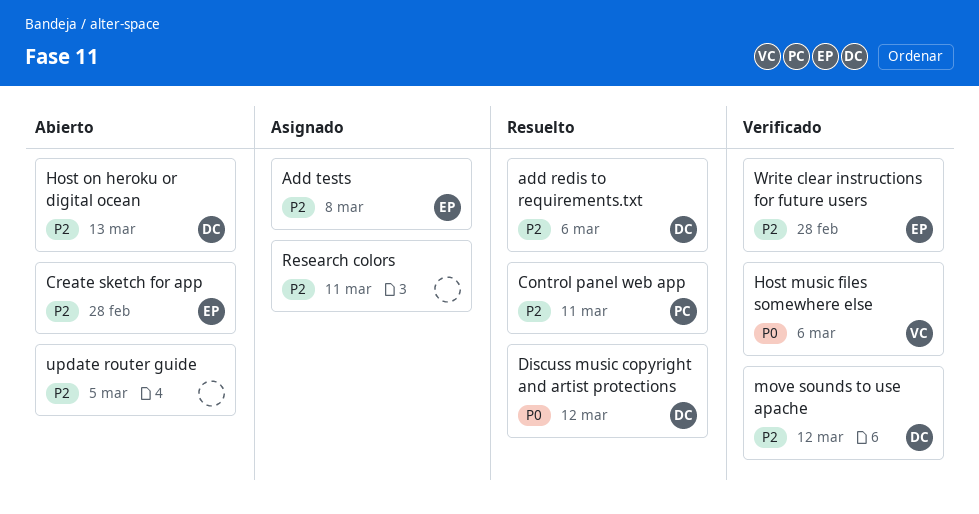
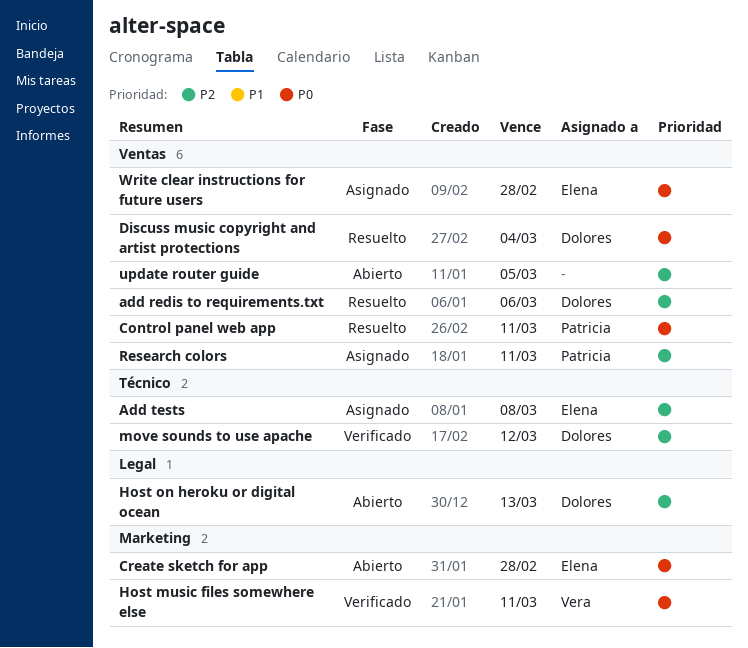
Control panel web app, priority: P2 -> P0
Create sketch for app, priority: P2 -> P0
Discuss music copyright and artist protections, due: Mar 12 -> Mar 4
Host music files somewhere else, due: Mar 6 -> Mar 11
Research colors, owner: none -> Patricia
Write clear instructions for future users, status: Verificado -> Asignado
Write clear instructions for future users, priority: P2 -> P0

